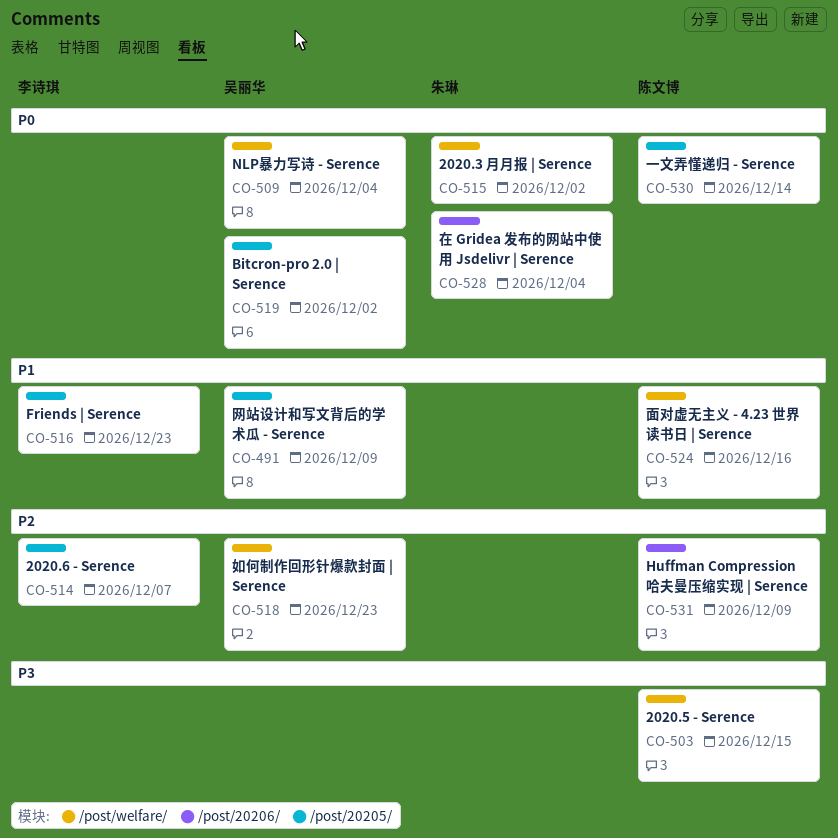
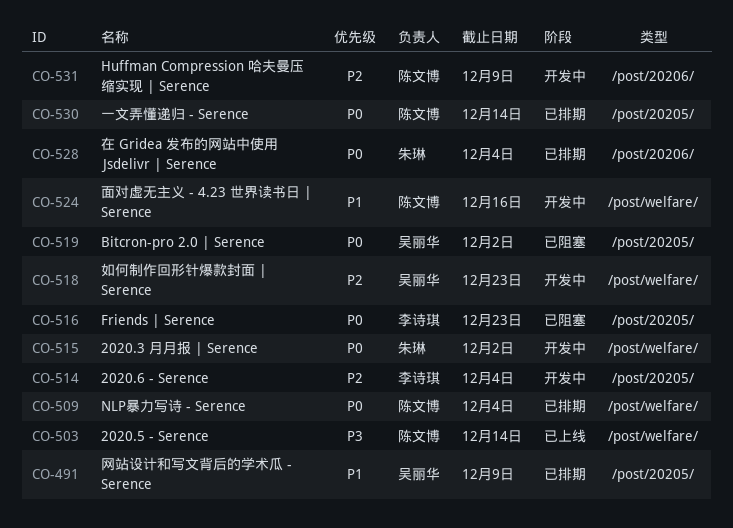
CO-503, due: Dec 15 -> Dec 14
CO-509, owner: 吴丽华 -> 陈文博
CO-514, due: Dec 7 -> Dec 4
CO-516, priority: P1 -> P0

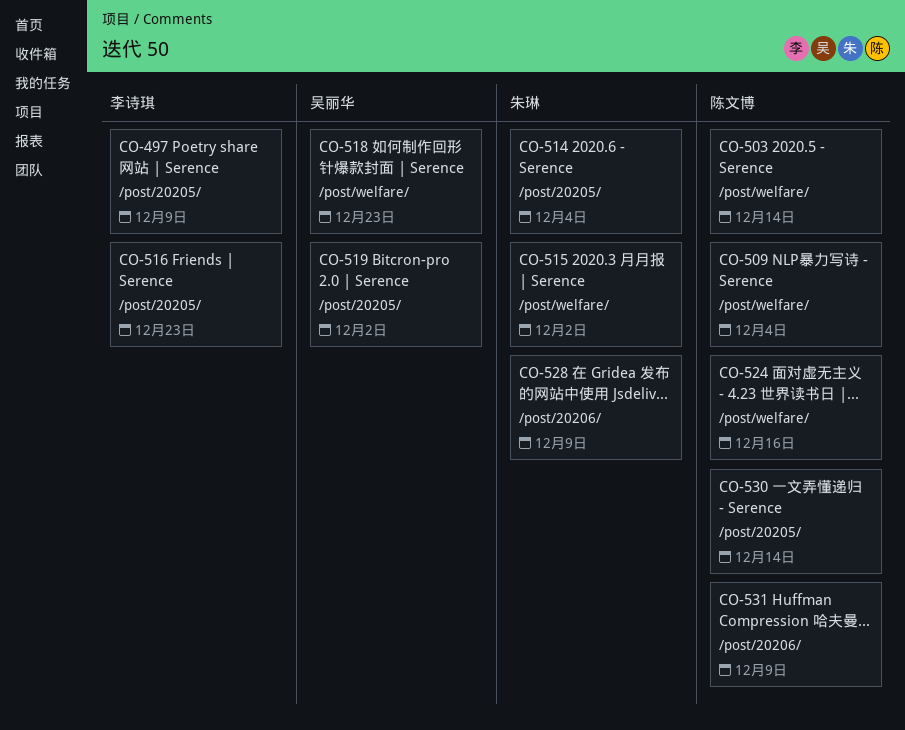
CO-491: present -> none
CO-497: none -> present
CO-514, owner: 李诗琪 -> 朱琳
CO-528, due: Dec 4 -> Dec 9

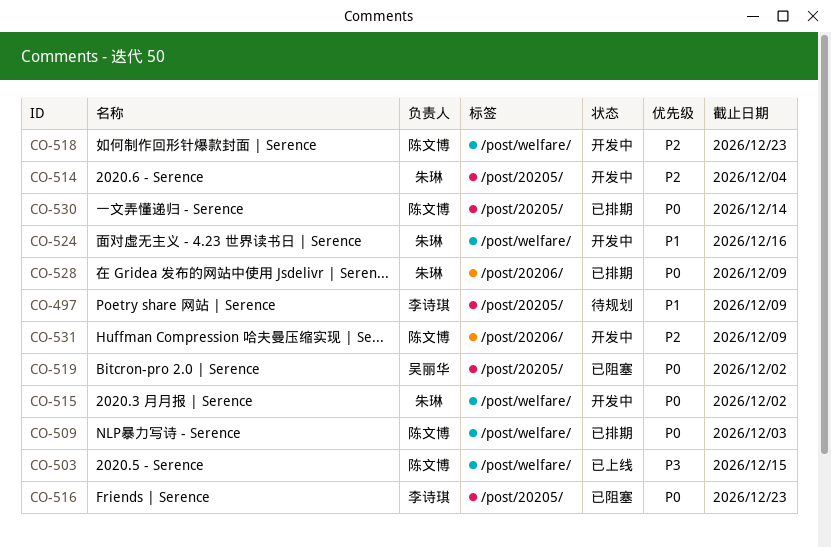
CO-503, due: Dec 14 -> Dec 15
CO-509, due: Dec 4 -> Dec 3
CO-518, owner: 吴丽华 -> 陈文博
CO-524, owner: 陈文博 -> 朱琳

